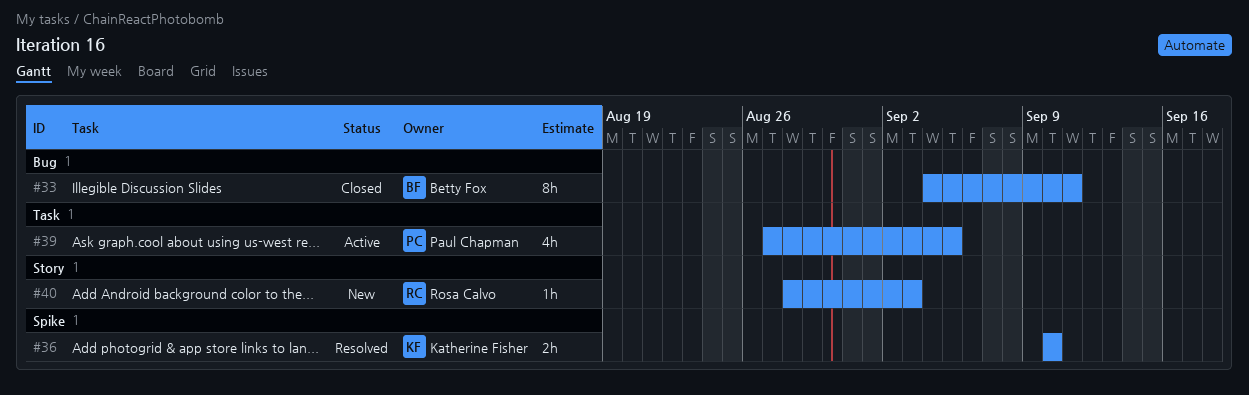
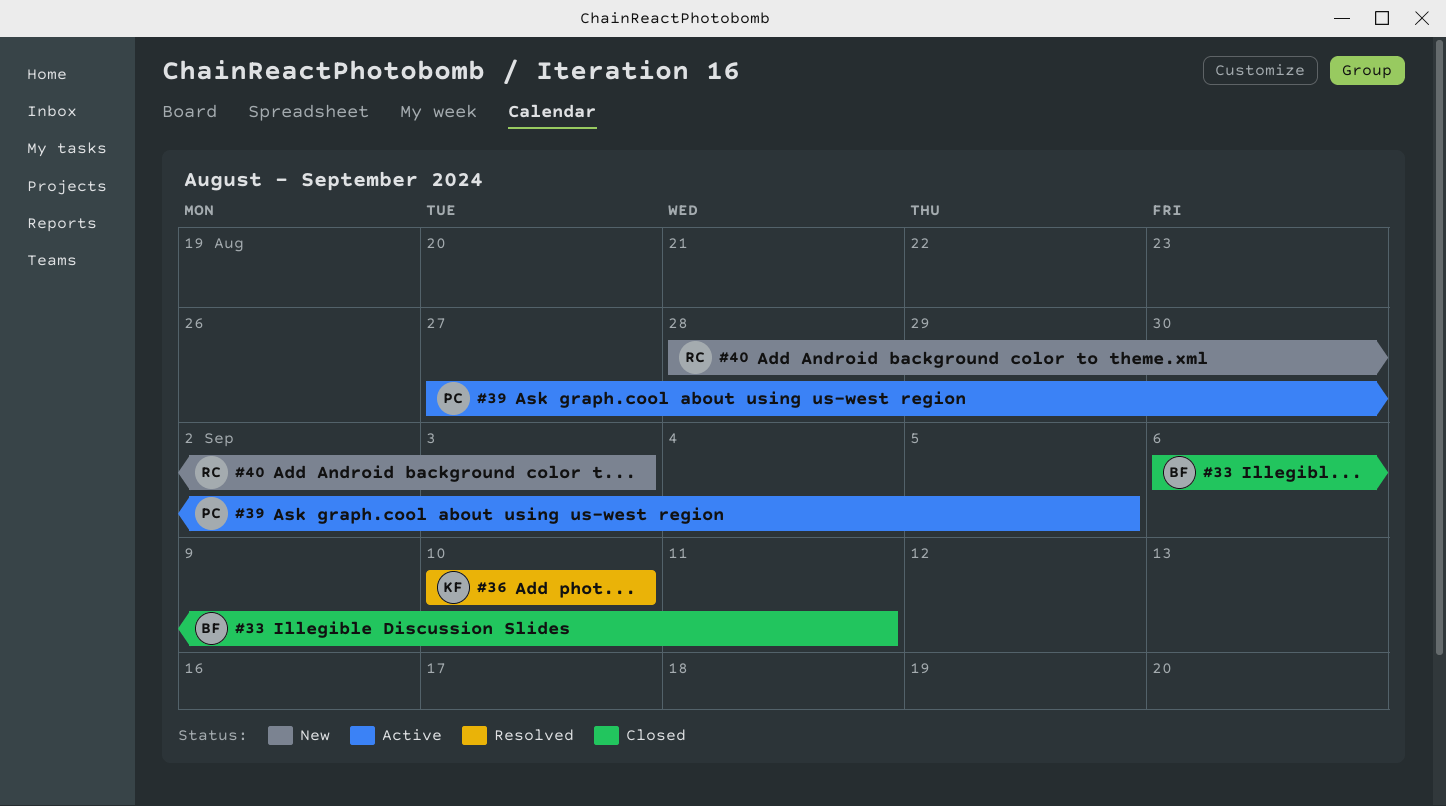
#33, start: Sep 4 -> Sep 6

